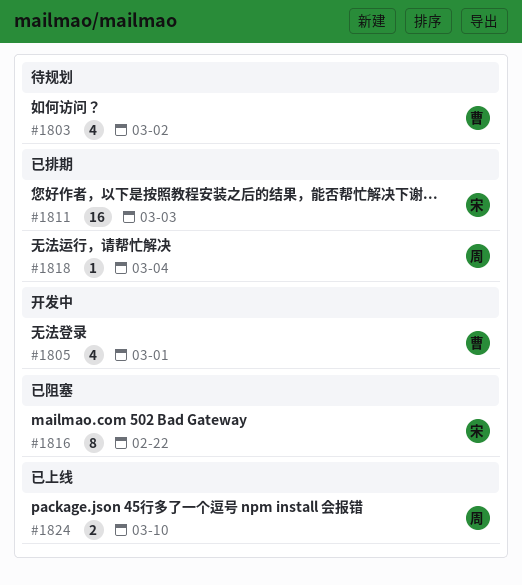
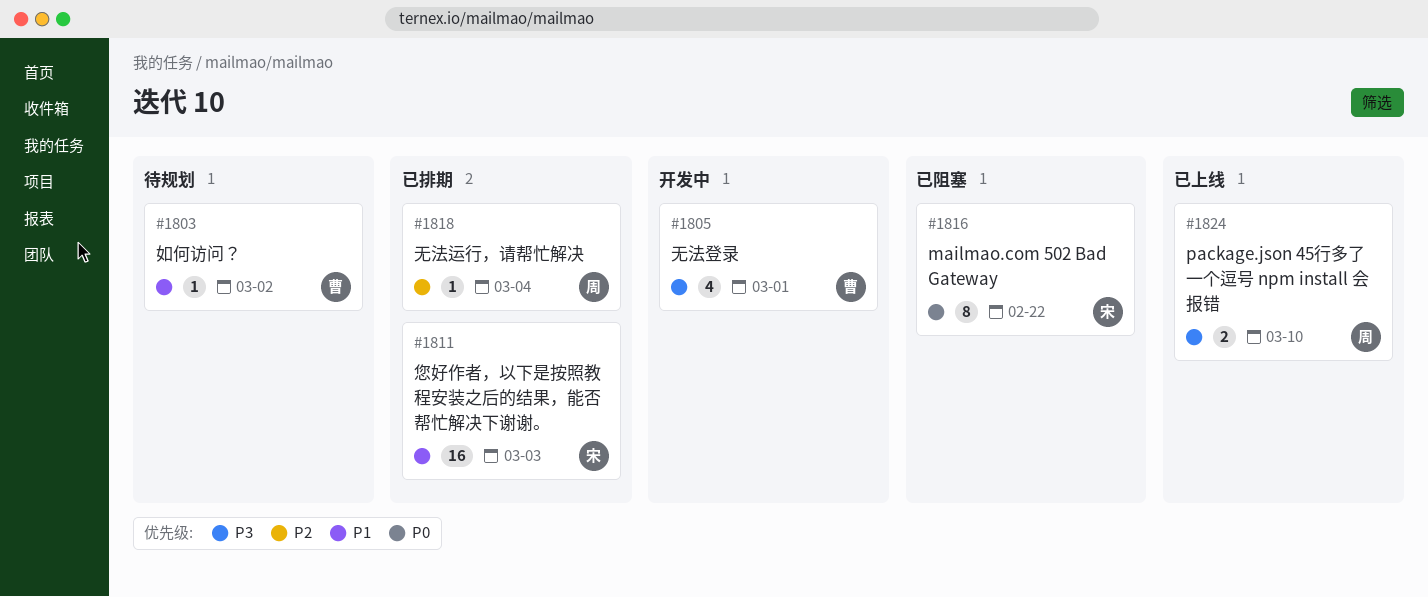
#1803, estimate: 4 -> 1

